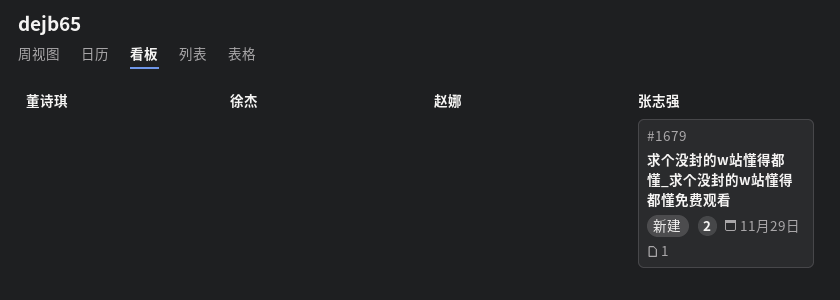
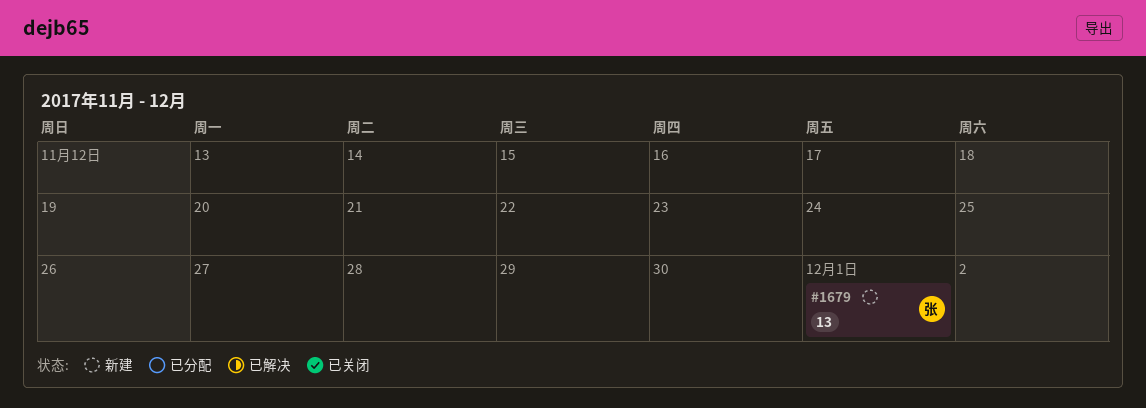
#1679, estimate: 2 -> 13
#1679, due: Nov 29 -> Dec 1

